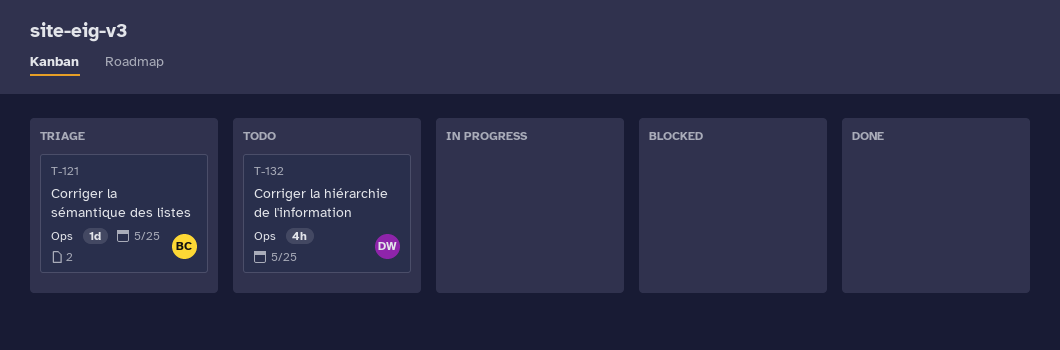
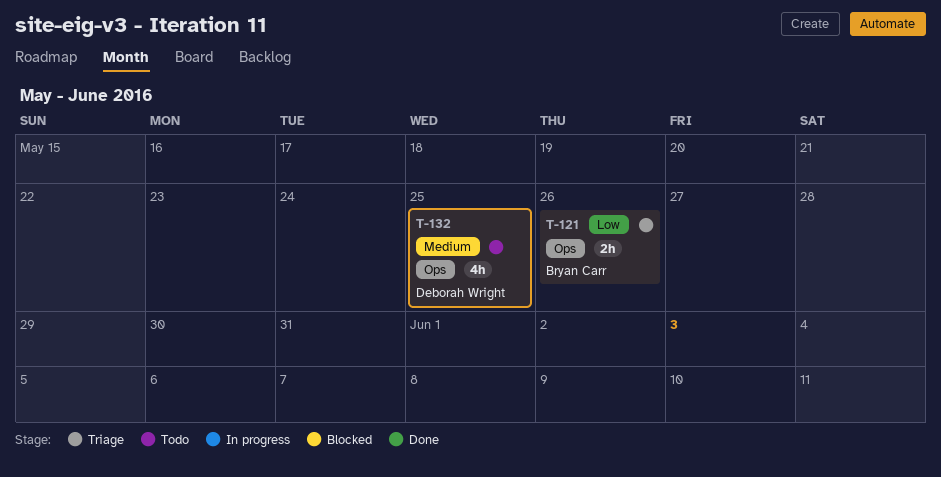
T-121, estimate: 1d -> 2h
T-121, due: May 25 -> May 26

